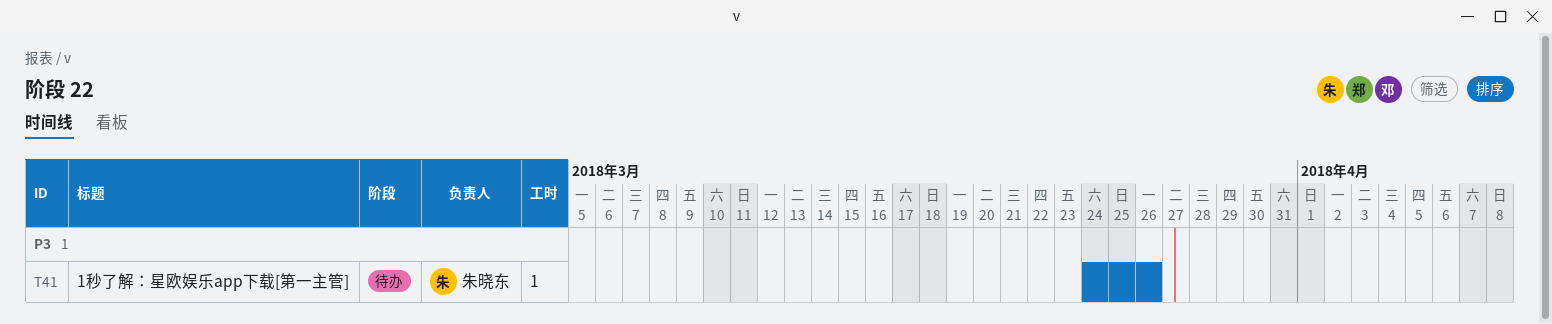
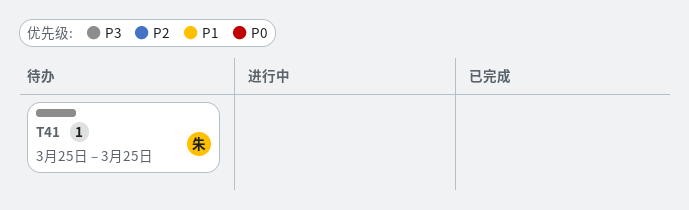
T41, start: Mar 24 -> Mar 25
T41, due: Mar 26 -> Mar 25

